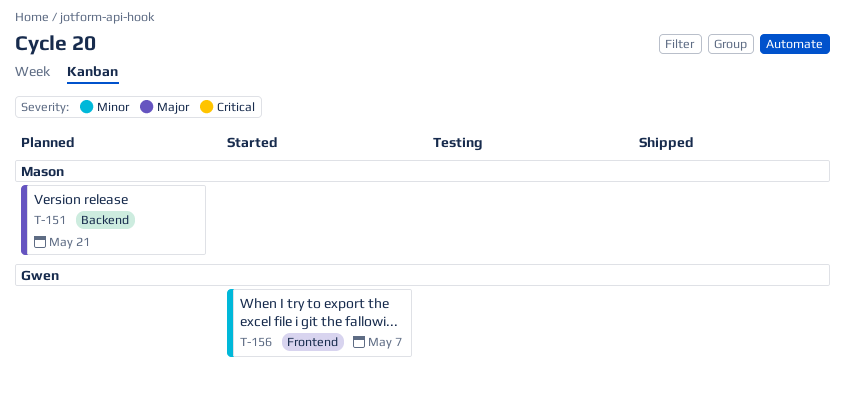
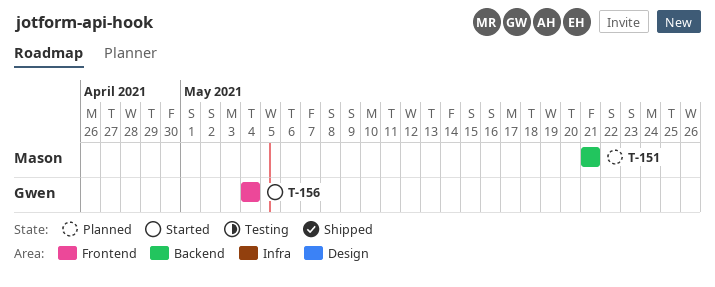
T-156, due: May 7 -> May 4

